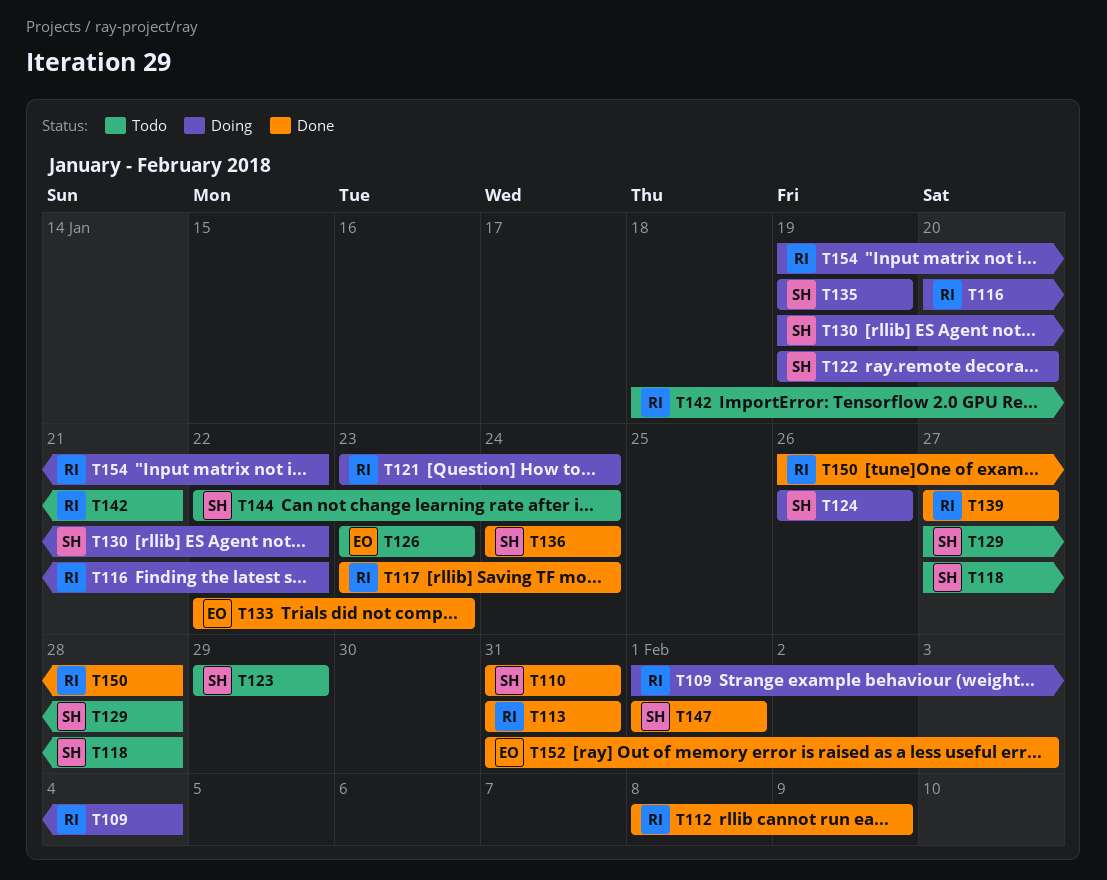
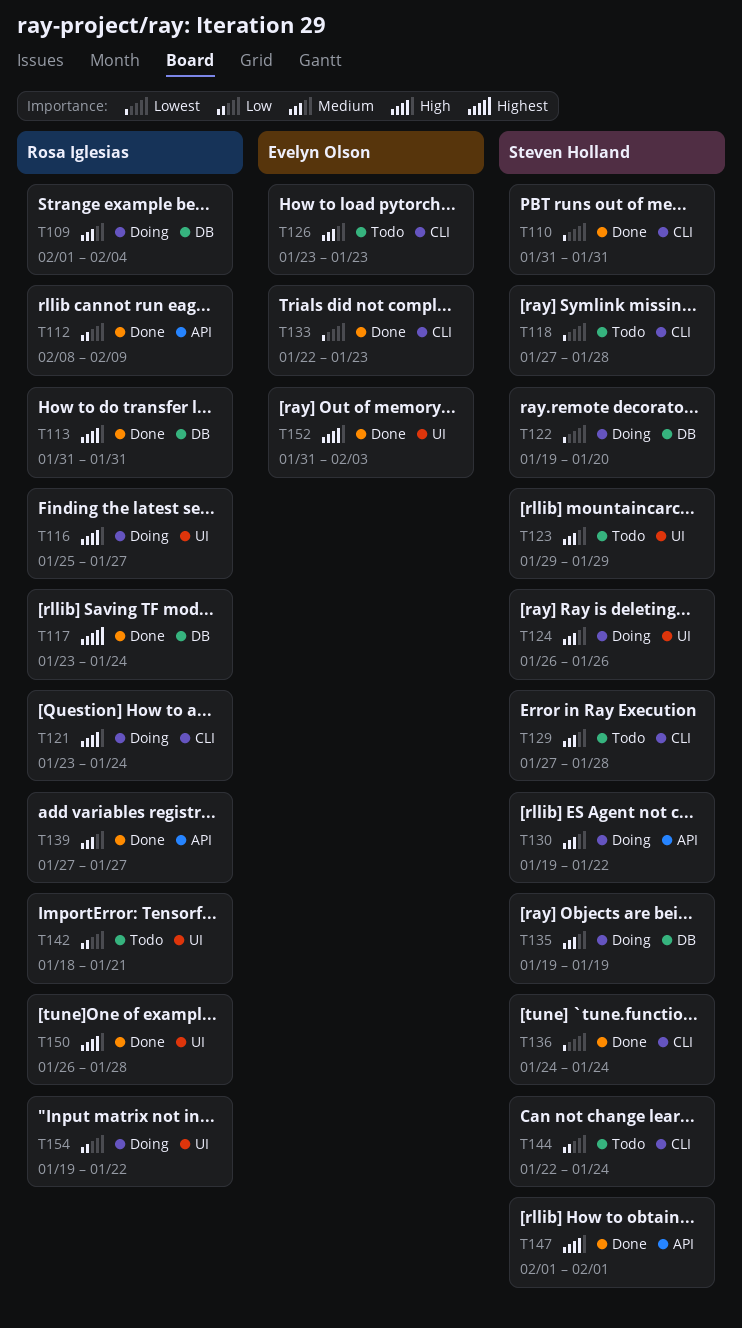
T116, start: Jan 20 -> Jan 25
T116, due: Jan 22 -> Jan 27

